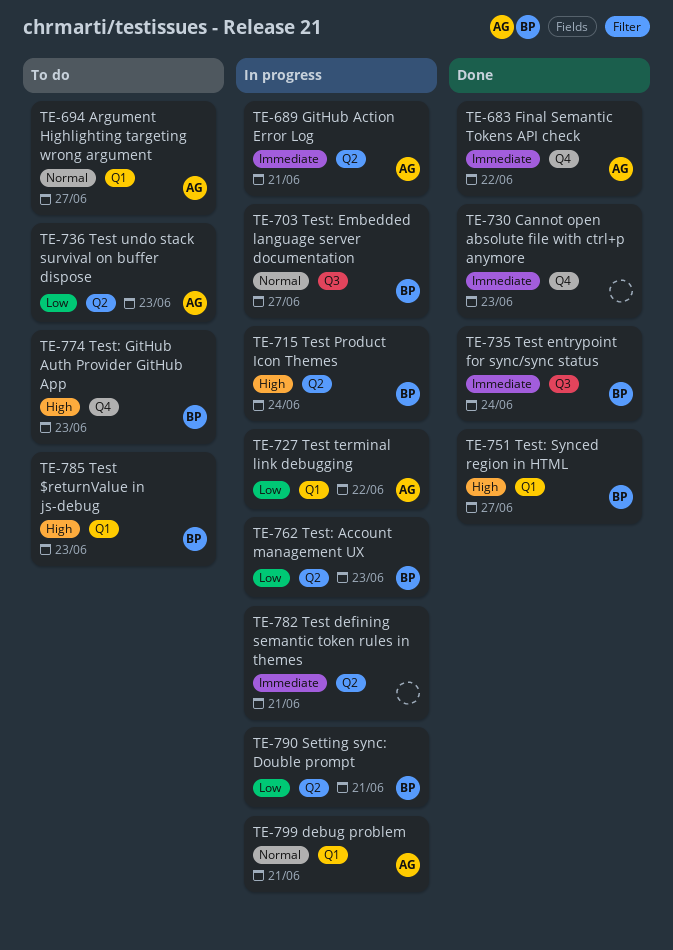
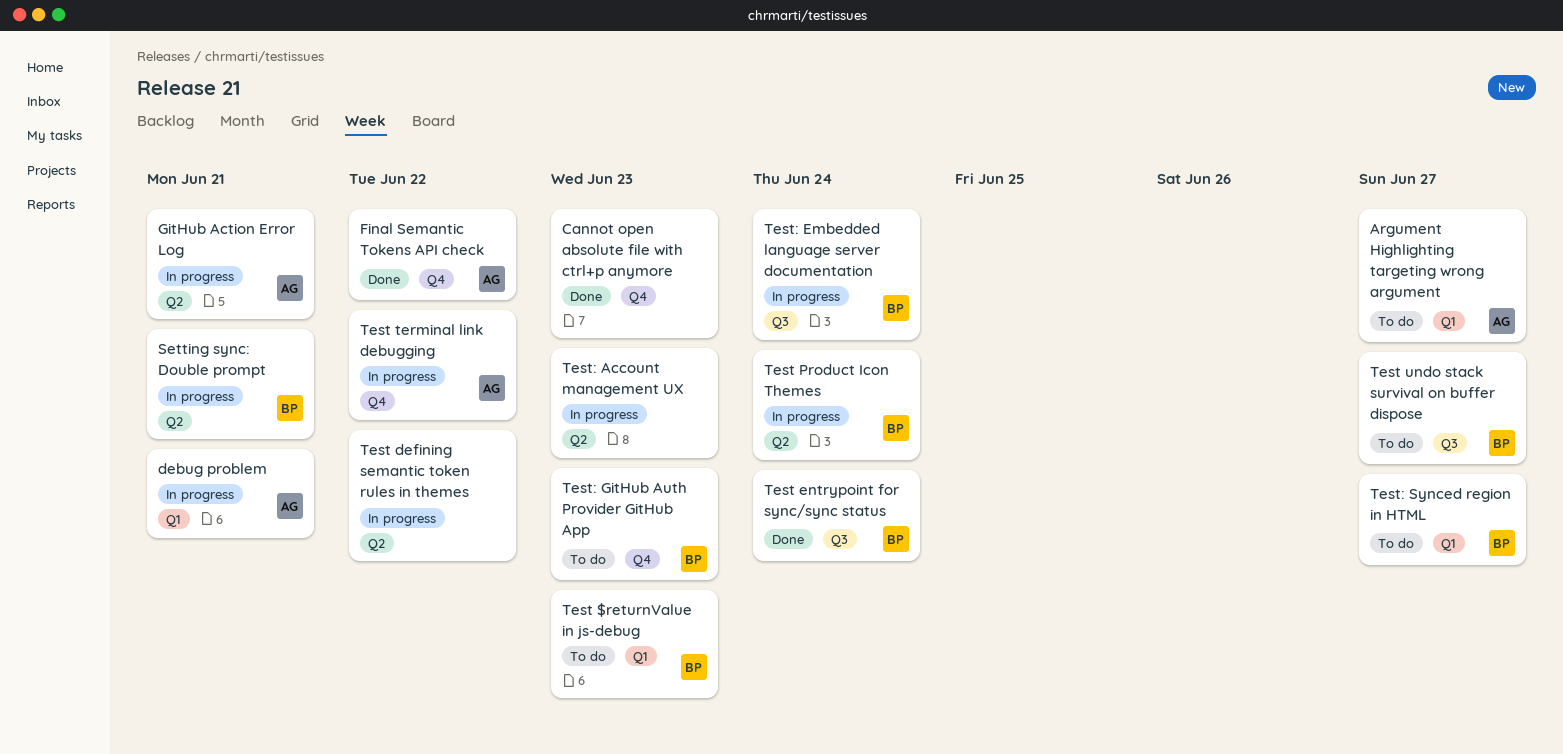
Test defining semantic token rules in themes, due: Jun 21 -> Jun 22
Test terminal link debugging, label: Q1 -> Q4
Test undo stack survival on buffer dispose, owner: AG -> BP
Test undo stack survival on buffer dispose, label: Q2 -> Q3
Test undo stack survival on buffer dispose, due: Jun 23 -> Jun 27
Test: Account management UX, owner: BP -> none
Test: Embedded language server documentation, due: Jun 27 -> Jun 24
Test: Synced region in HTML, status: Done -> To do

